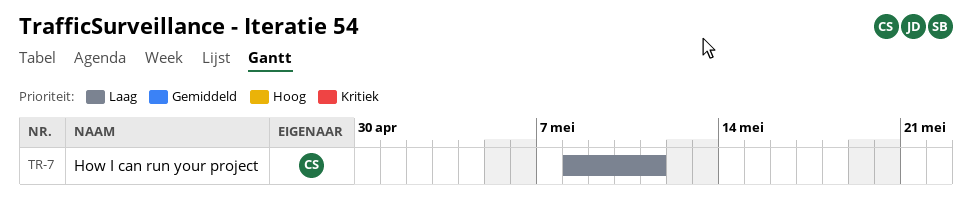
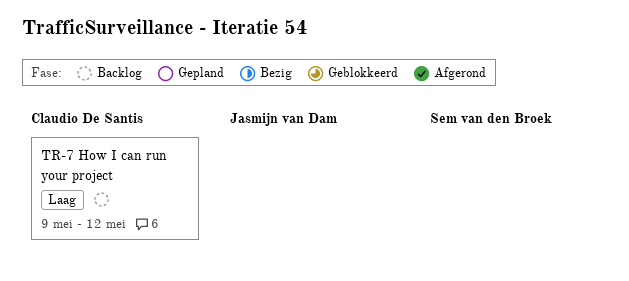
TR-7, start: May 8 -> May 9
TR-7, due: May 11 -> May 12

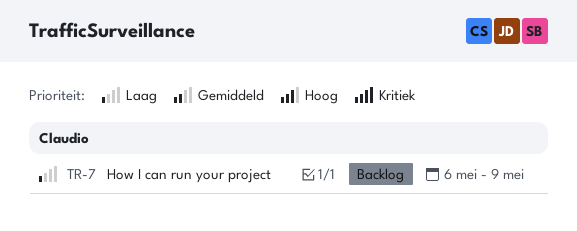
TR-7, start: May 9 -> May 6
TR-7, due: May 12 -> May 9

